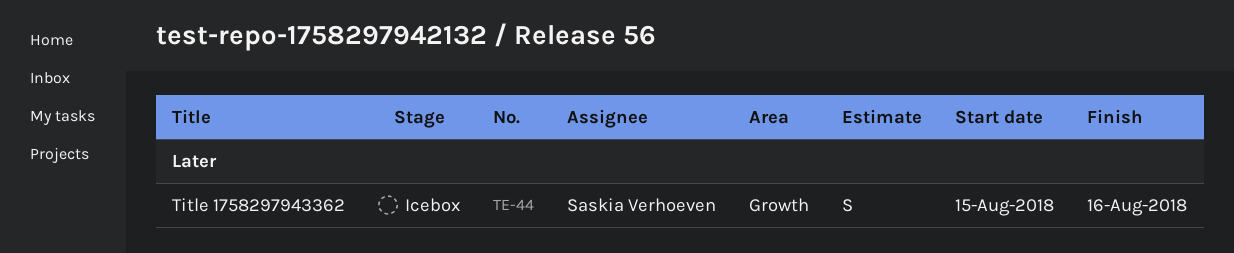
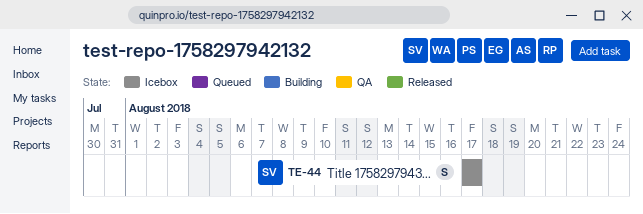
TE-44, start: Aug 15 -> Aug 17
TE-44, due: Aug 16 -> Aug 17

